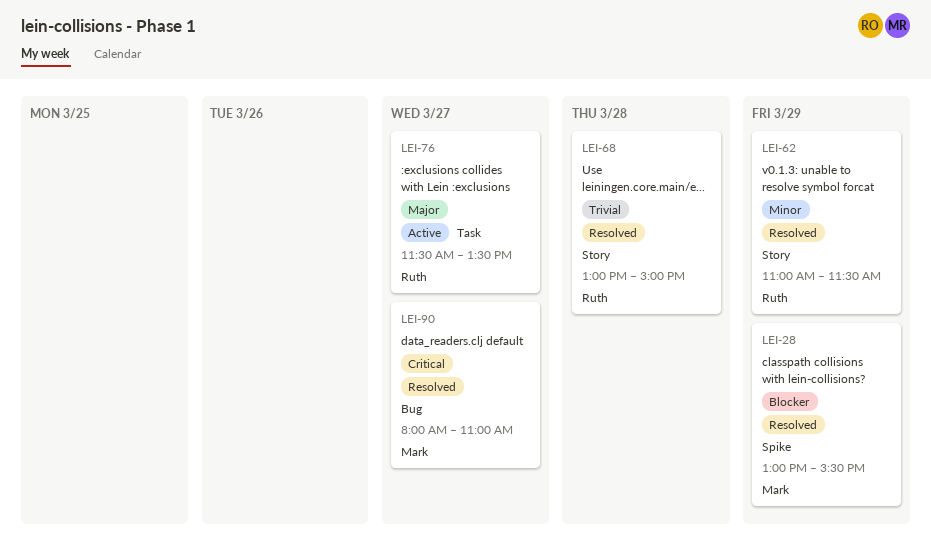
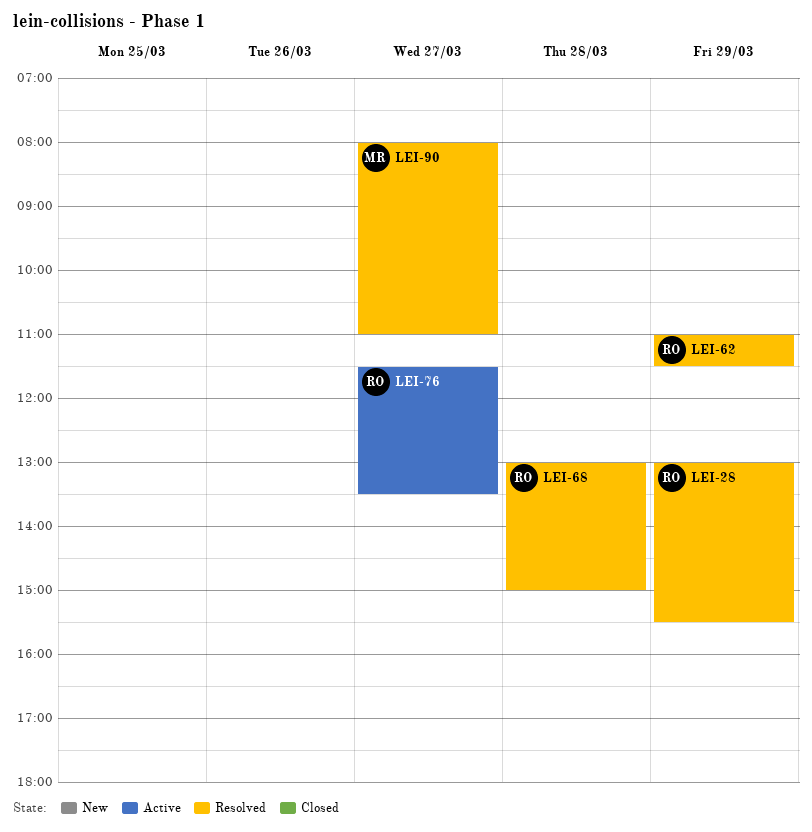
LEI-28, owner: Mark -> Ruth

